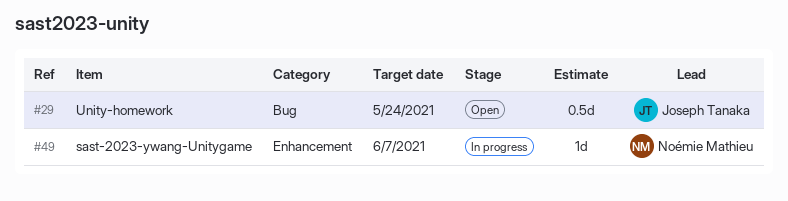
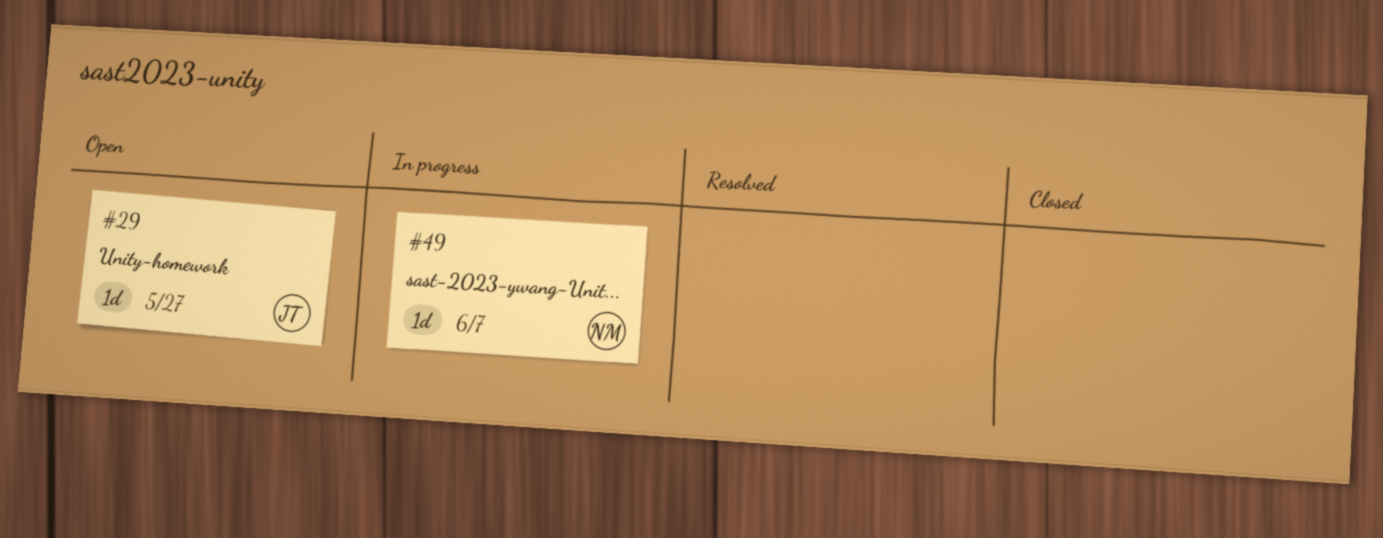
#29, estimate: 0.5d -> 1d
#29, due: May 24 -> May 27

